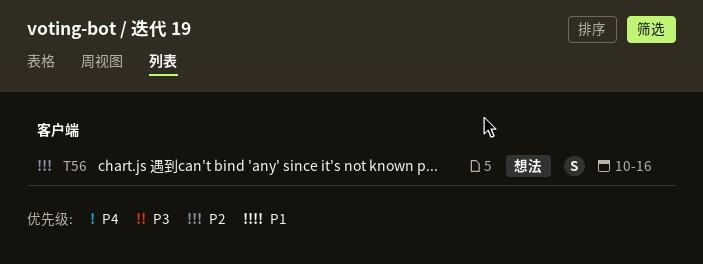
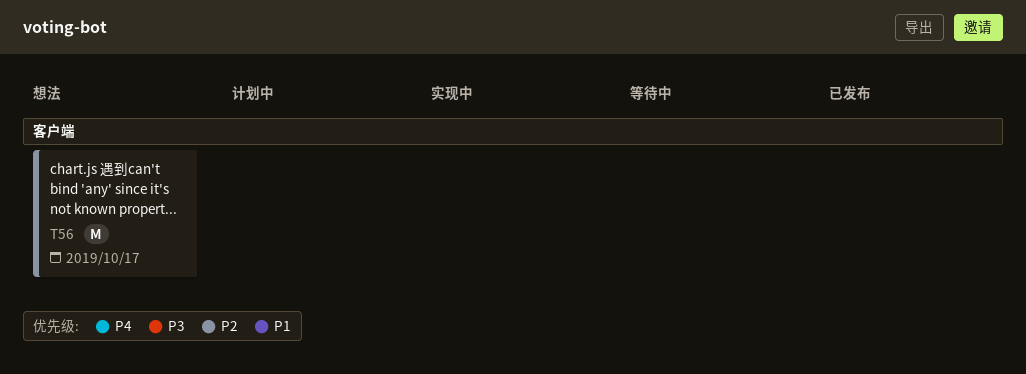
T56, estimate: S -> M
T56, due: Oct 16 -> Oct 17

